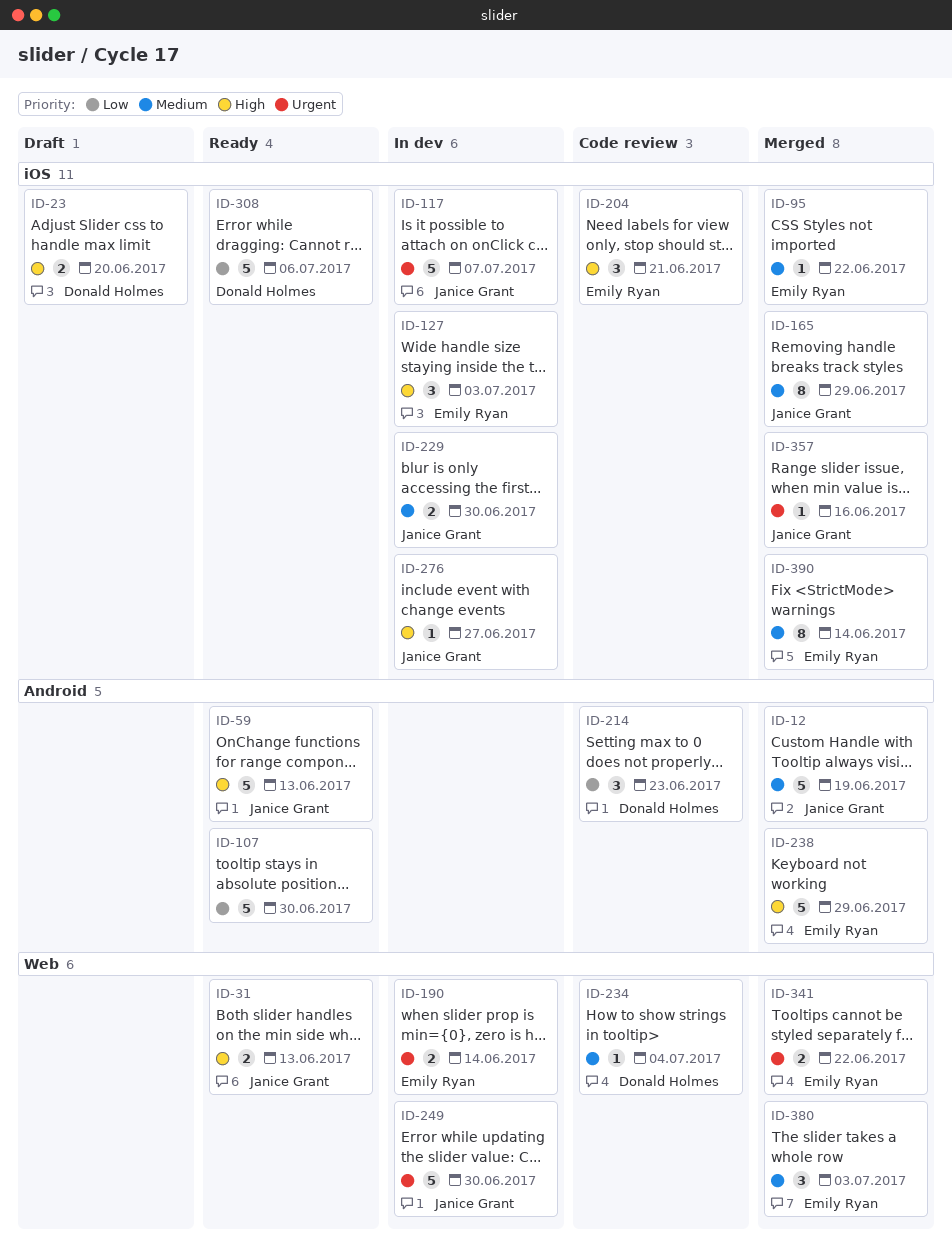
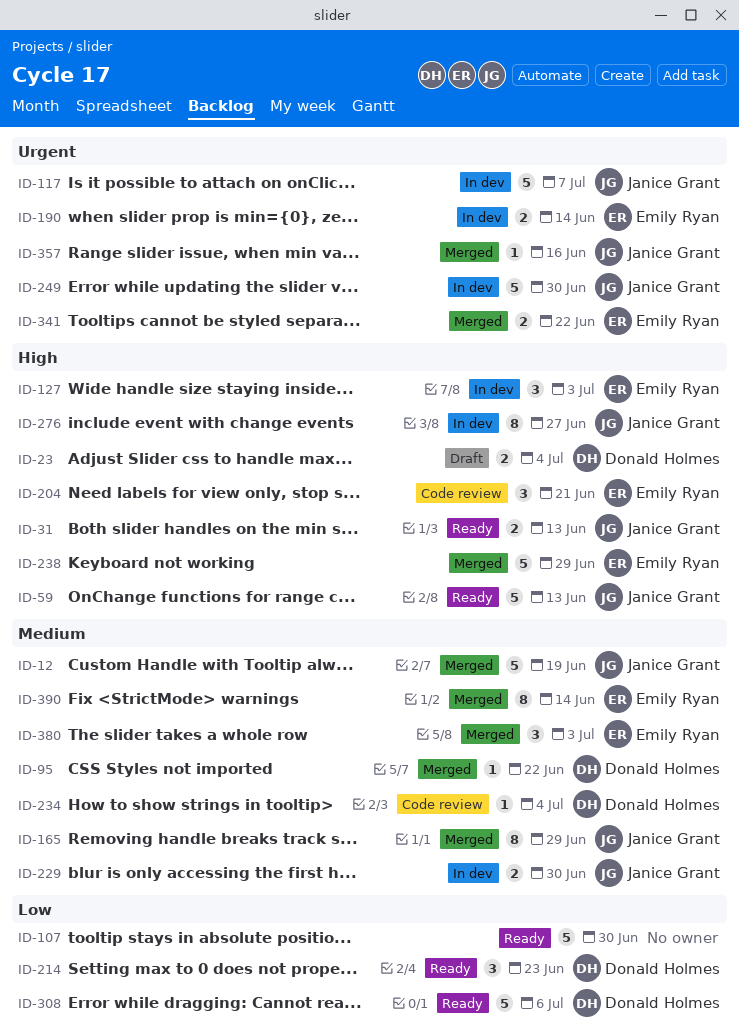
ID-23, due: Jun 20 -> Jul 4
ID-95, owner: Emily Ryan -> Donald Holmes
ID-214, status: Code review -> Ready
ID-276, estimate: 1 -> 8

